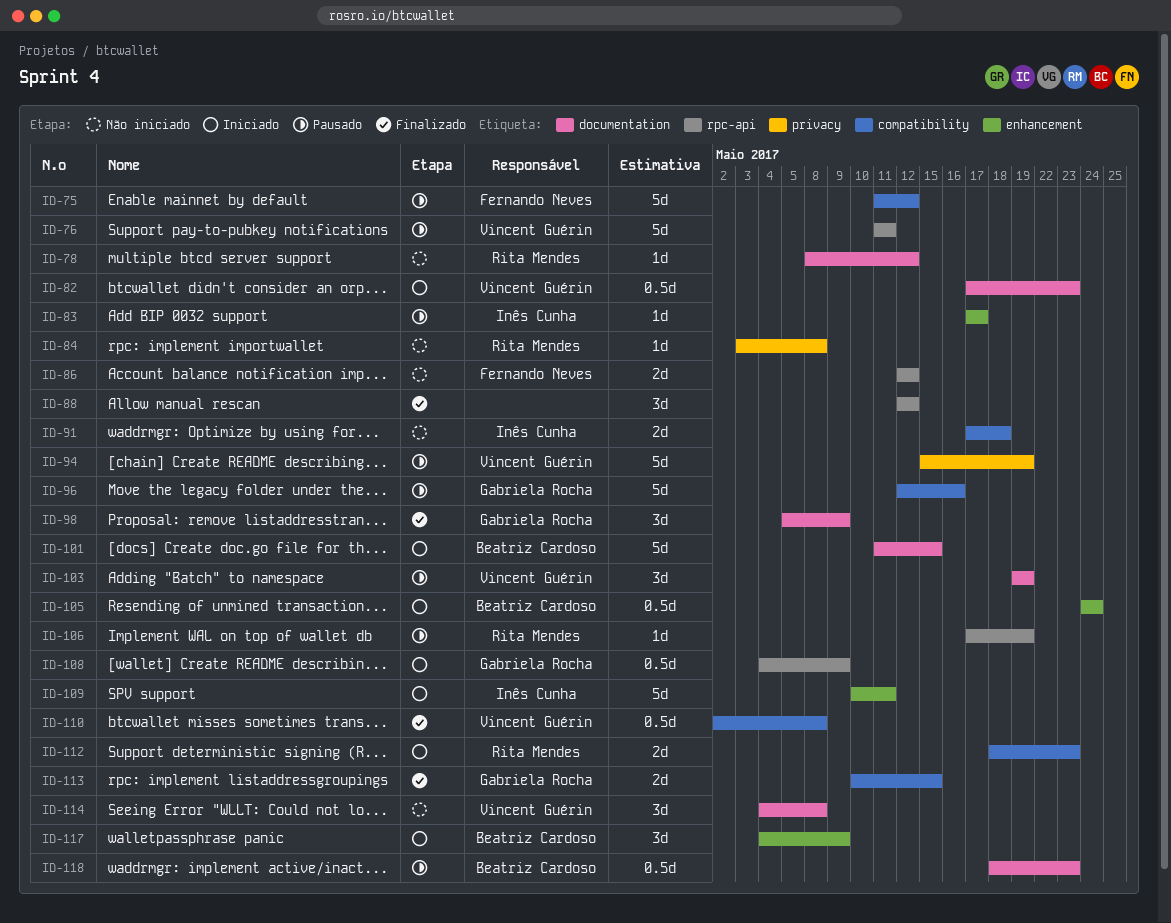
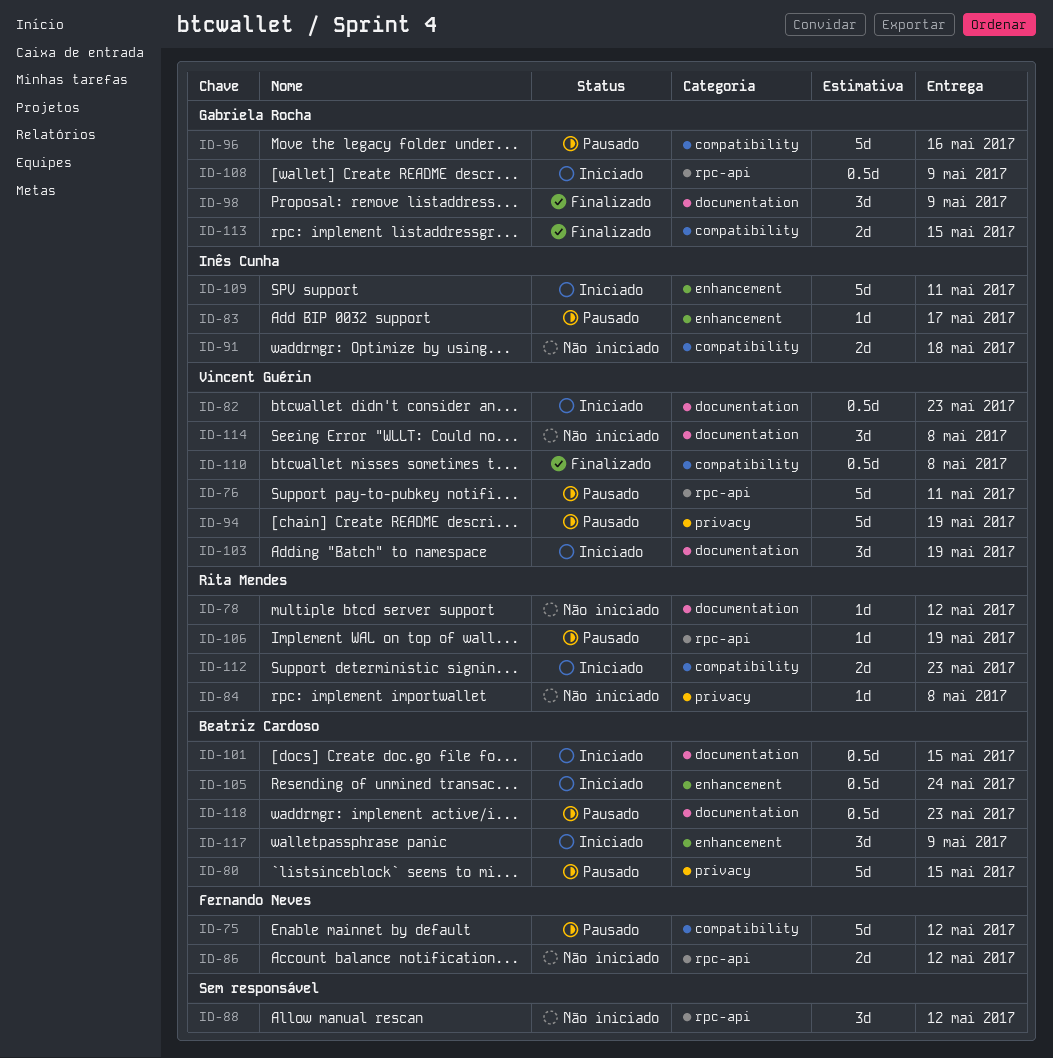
ID-80: none -> present
ID-88, status: Finalizado -> Não iniciado
ID-101, estimate: 5d -> 0.5d
ID-103, status: Pausado -> Iniciado

